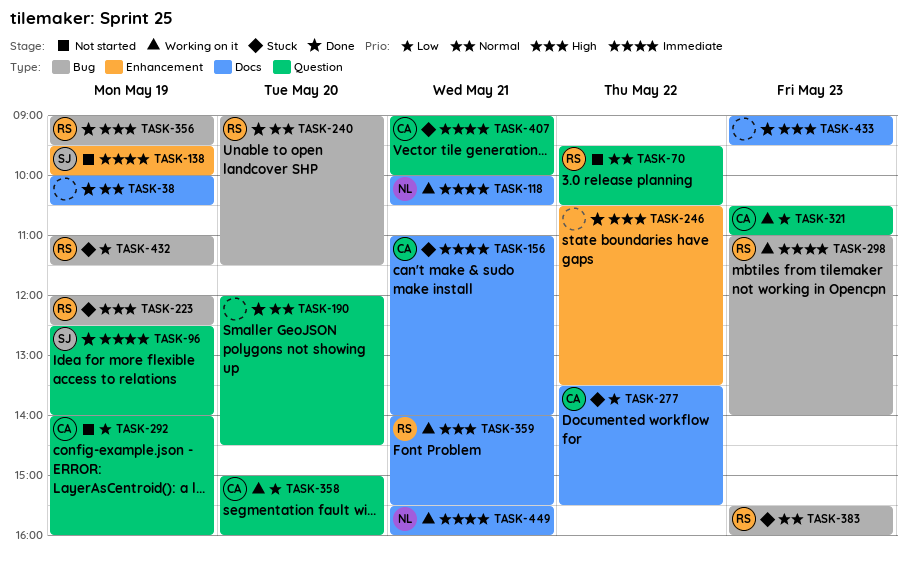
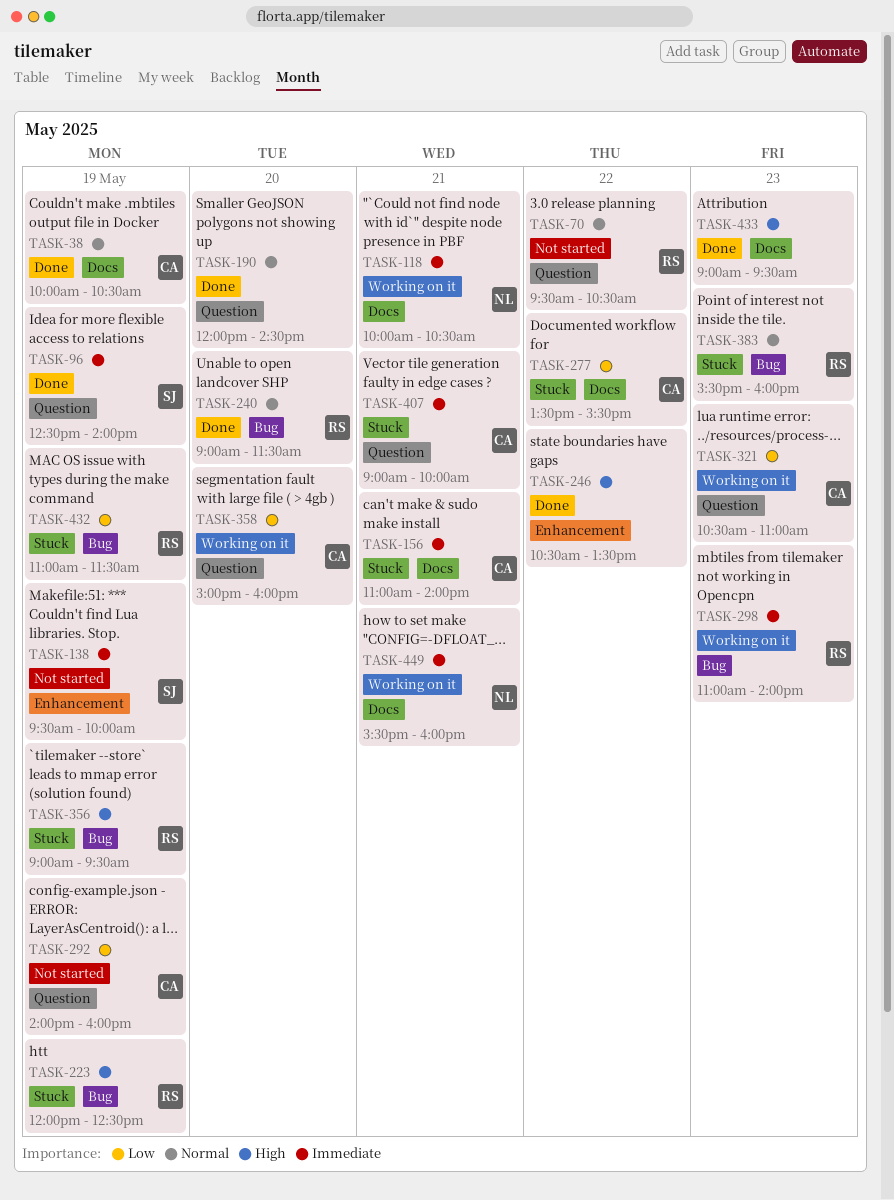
TASK-38, owner: none -> CA
TASK-356, status: Done -> Stuck
TASK-359: present -> none

